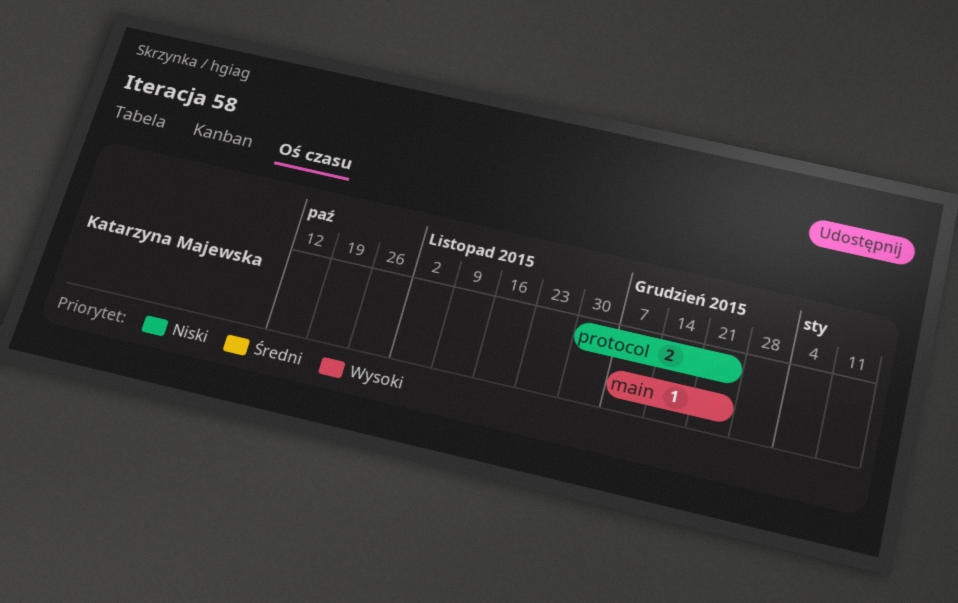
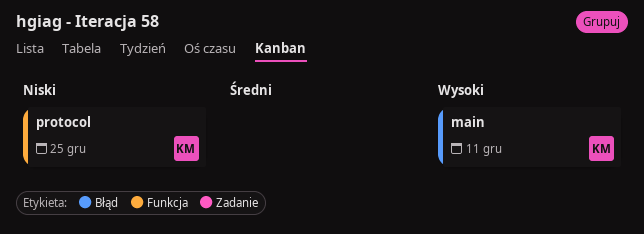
main, due: Dec 25 -> Dec 11

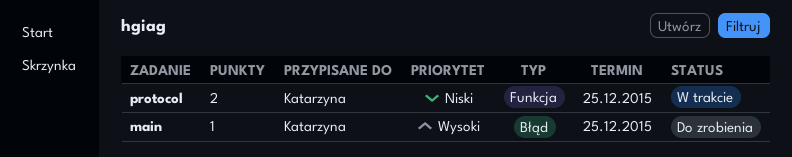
main, due: Dec 11 -> Dec 25

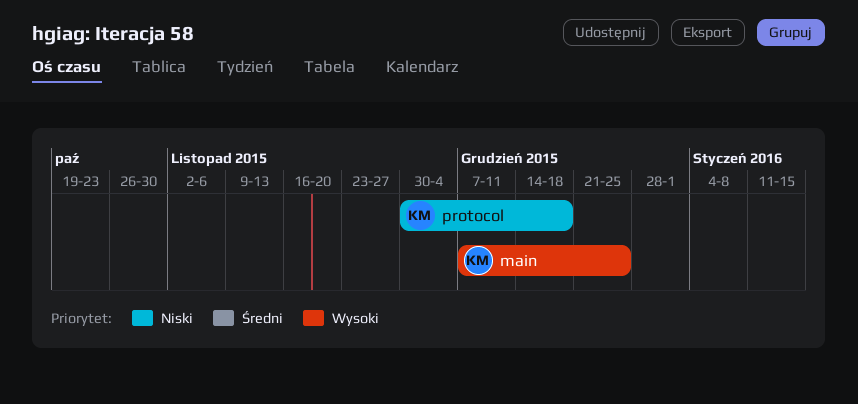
protocol, due: Dec 25 -> Dec 18

